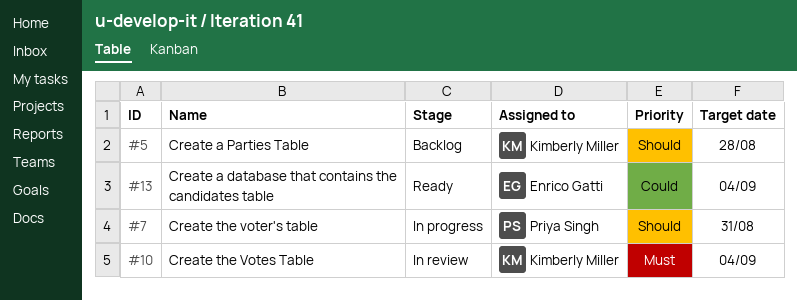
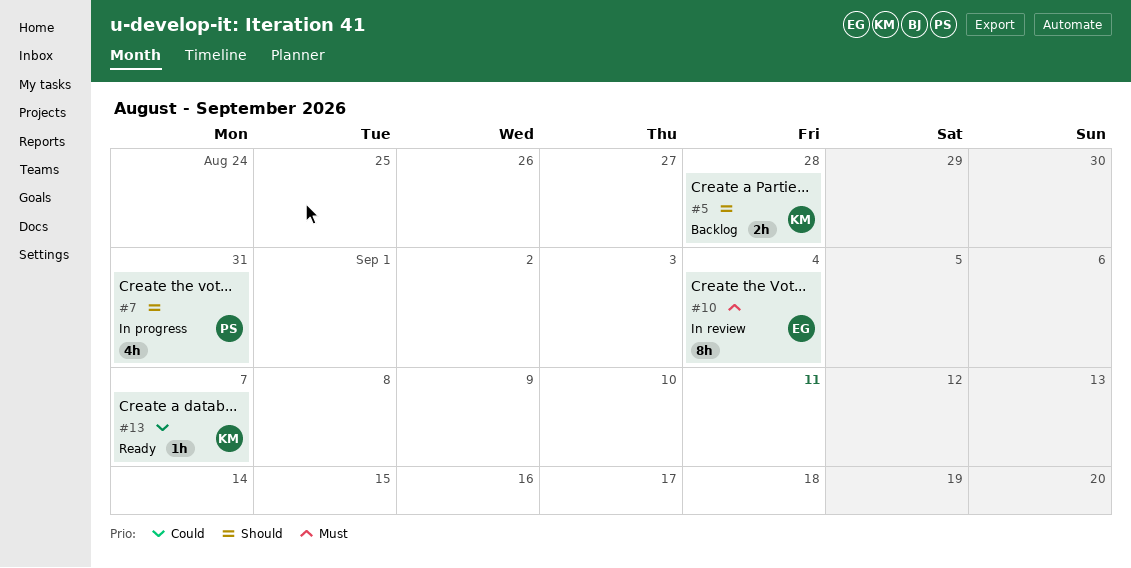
#10, owner: Kimberly Miller -> Enrico Gatti
#13, owner: Enrico Gatti -> Kimberly Miller
#13, due: Sep 4 -> Sep 7

